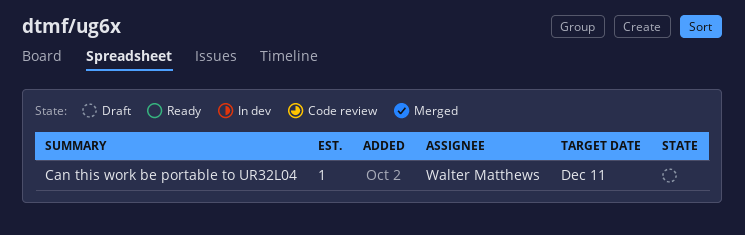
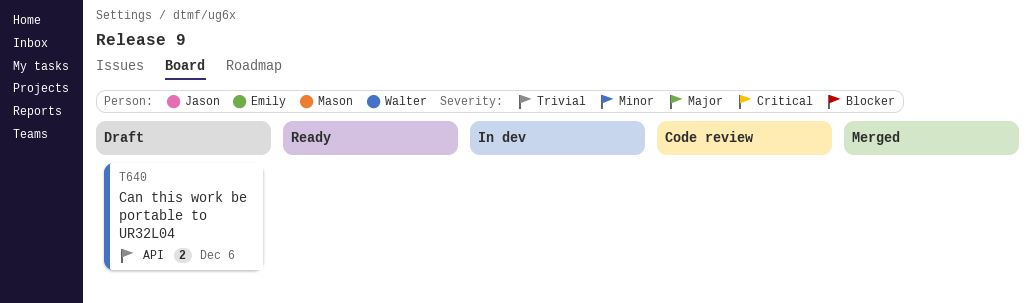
Can this work be portable to UR32L04, estimate: 1 -> 2
Can this work be portable to UR32L04, due: Dec 11 -> Dec 6

